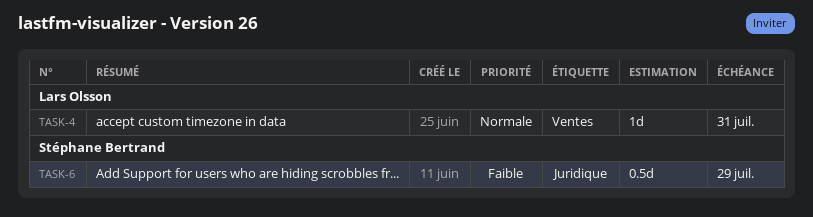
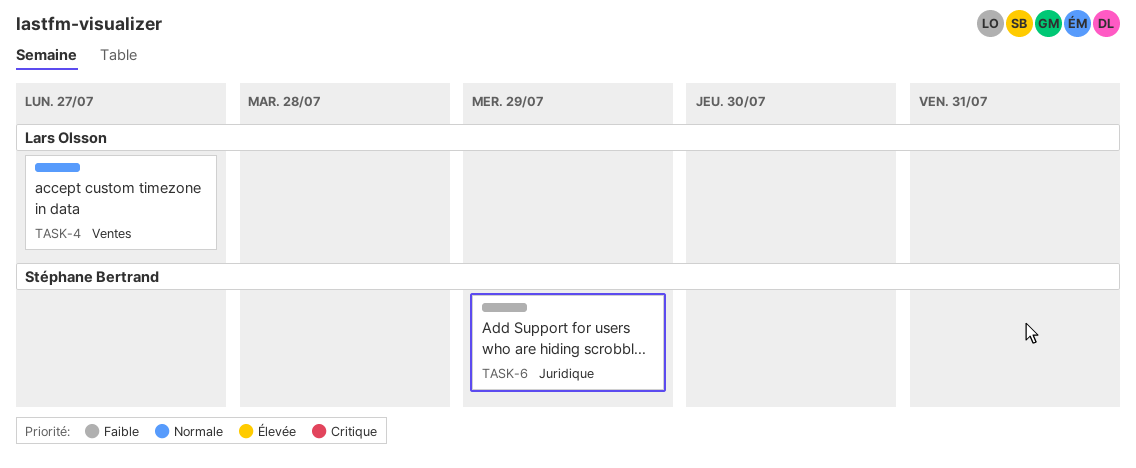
TASK-4, due: Jul 31 -> Jul 27

